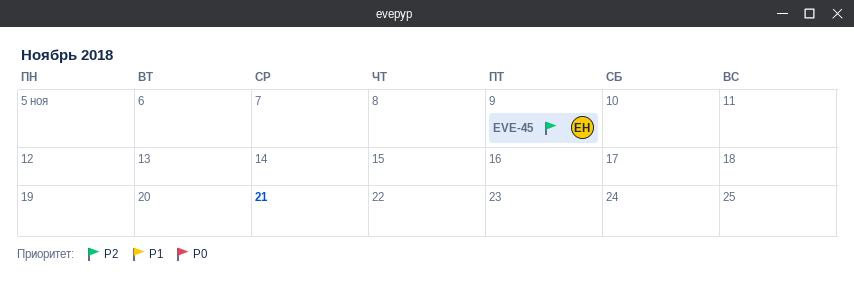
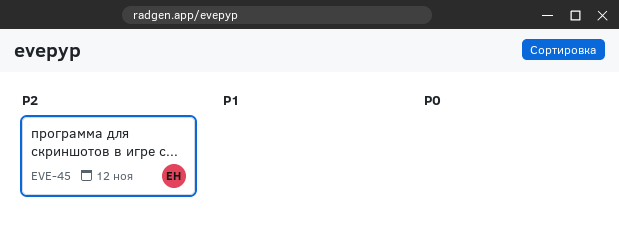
EVE-45, due: Nov 9 -> Nov 12

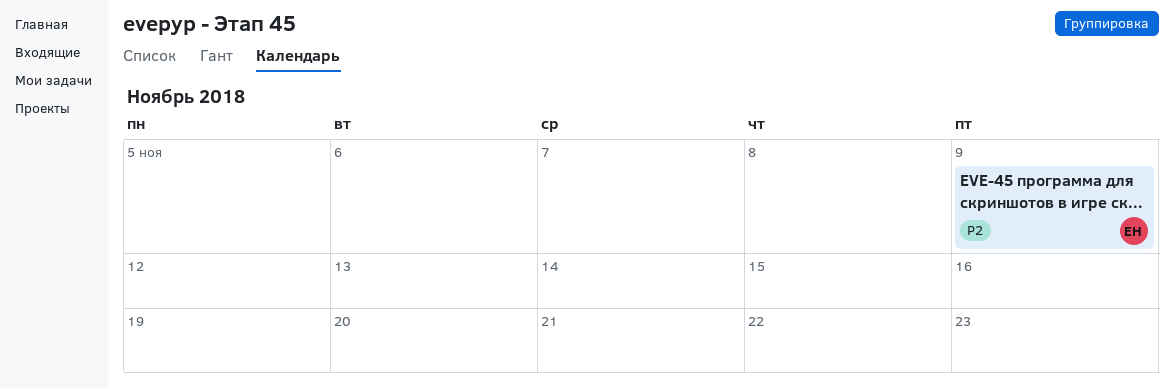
EVE-45, due: Nov 12 -> Nov 9

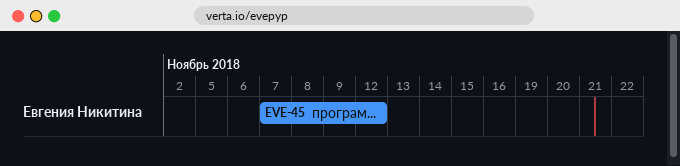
EVE-45, due: Nov 9 -> Nov 12

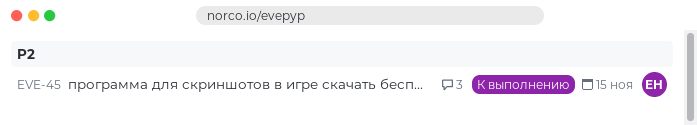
EVE-45, due: Nov 12 -> Nov 15

